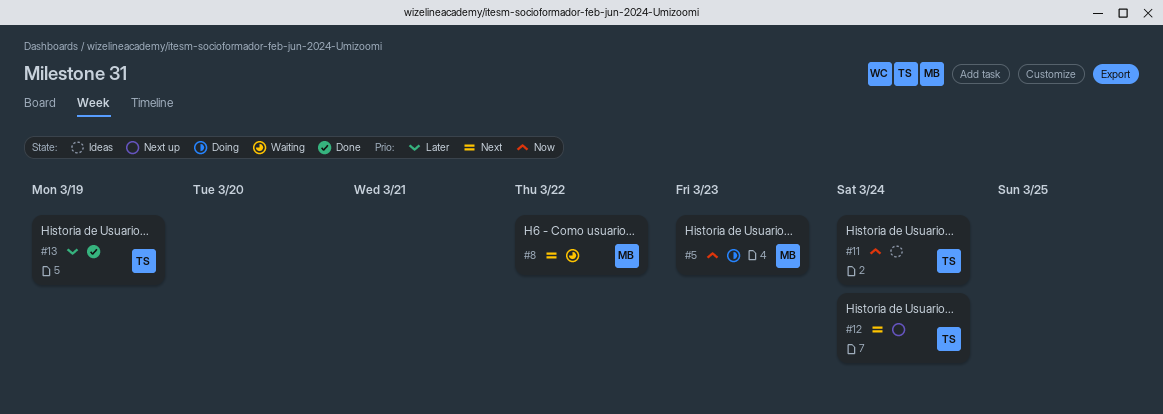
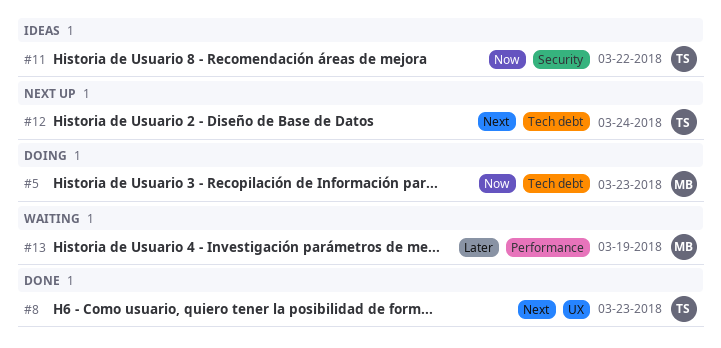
#8, status: Waiting -> Done
#8, owner: MB -> TS
#8, due: Mar 22 -> Mar 23
#11, due: Mar 24 -> Mar 22
#13, status: Done -> Waiting
#13, owner: TS -> MB

